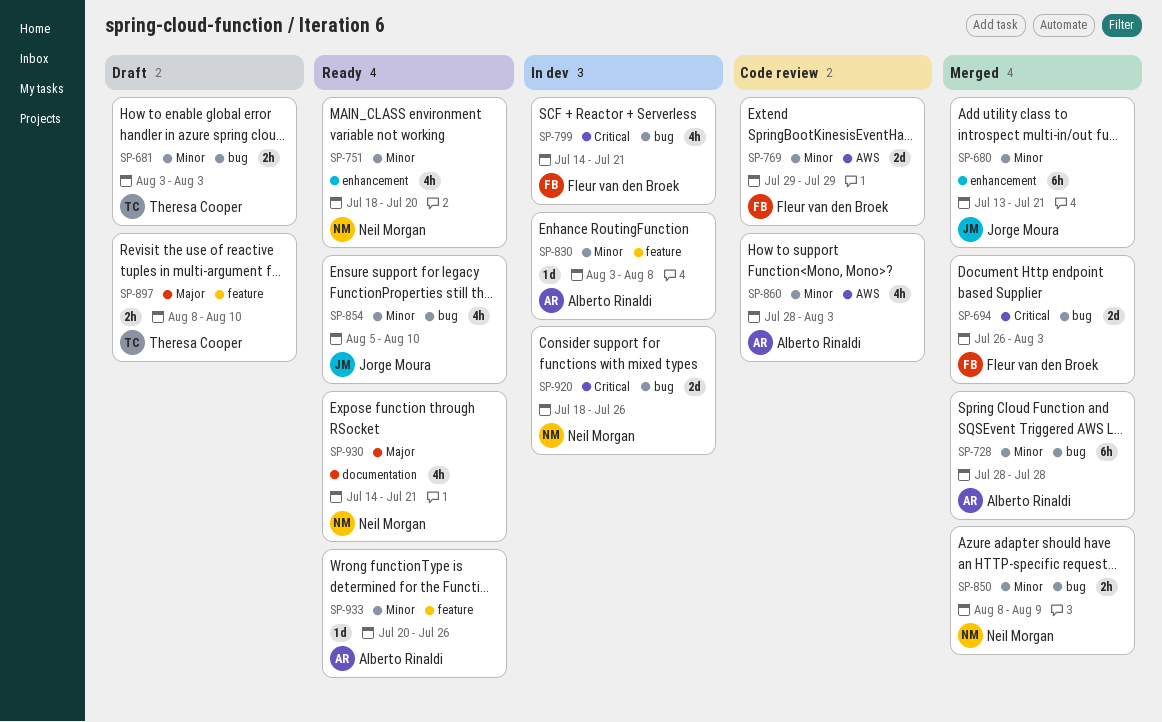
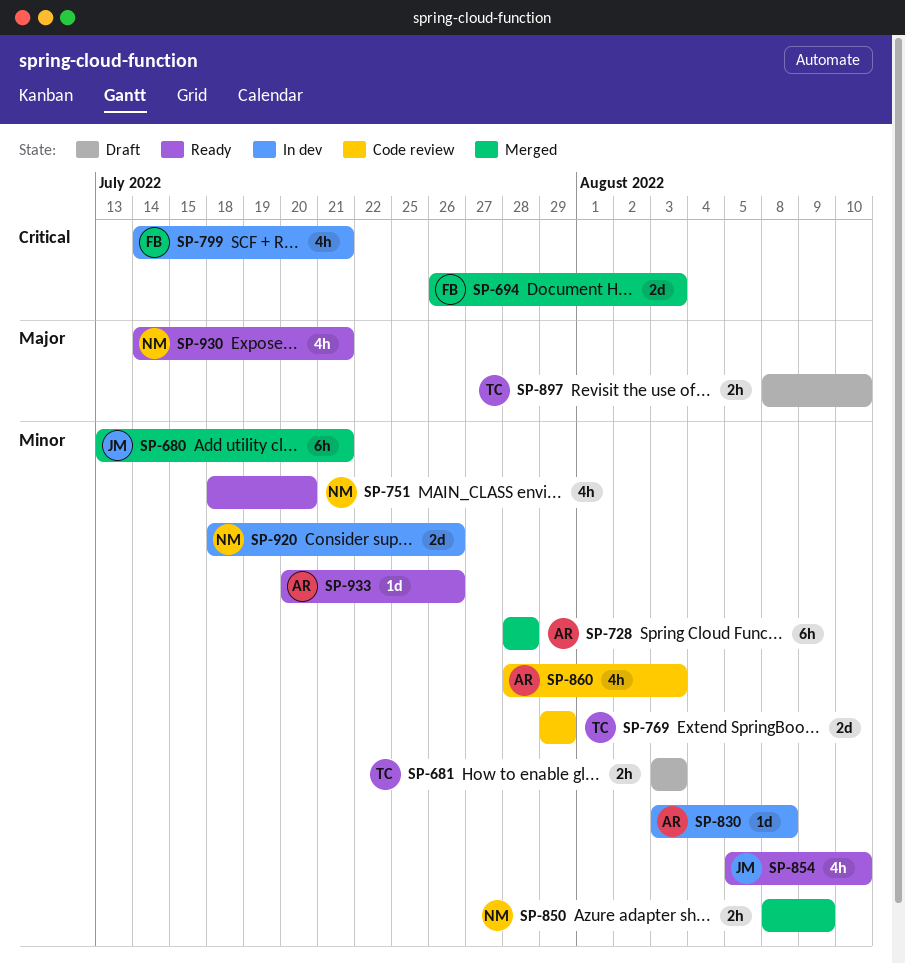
SP-769, owner: Fleur van den Broek -> Theresa Cooper
SP-920, priority: Critical -> Minor

